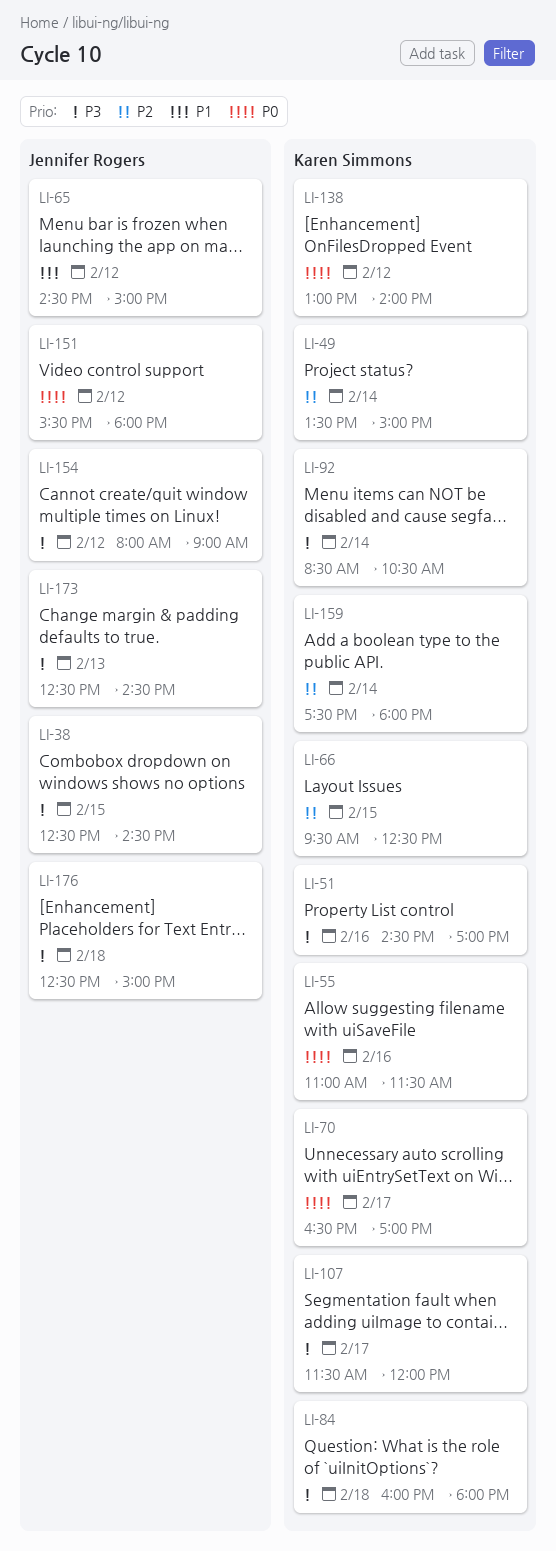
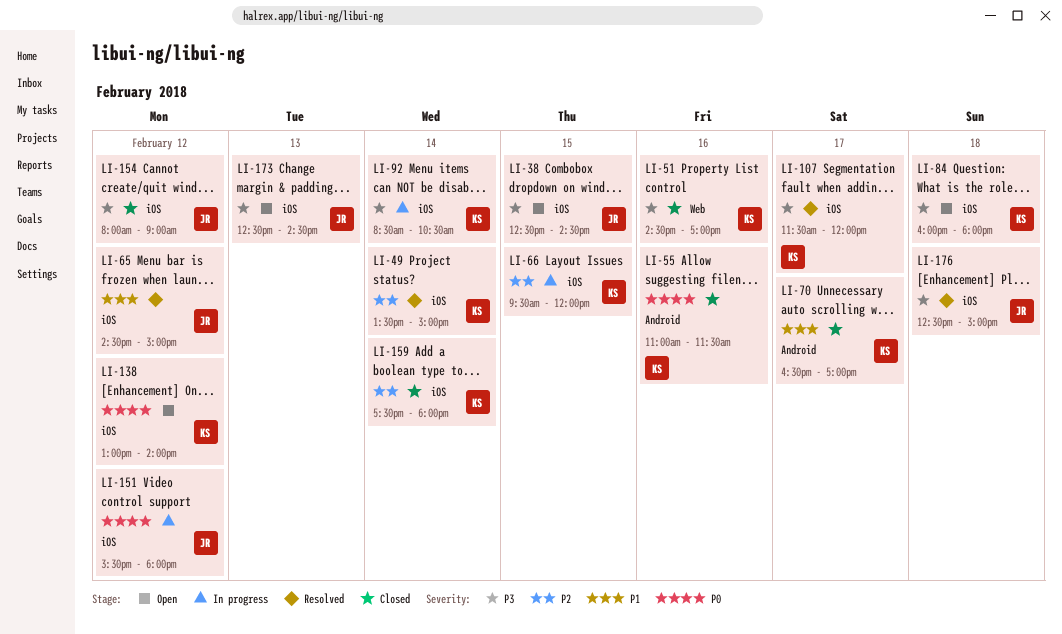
LI-66, ends: 12:30 -> 12:00
LI-70, priority: P0 -> P1

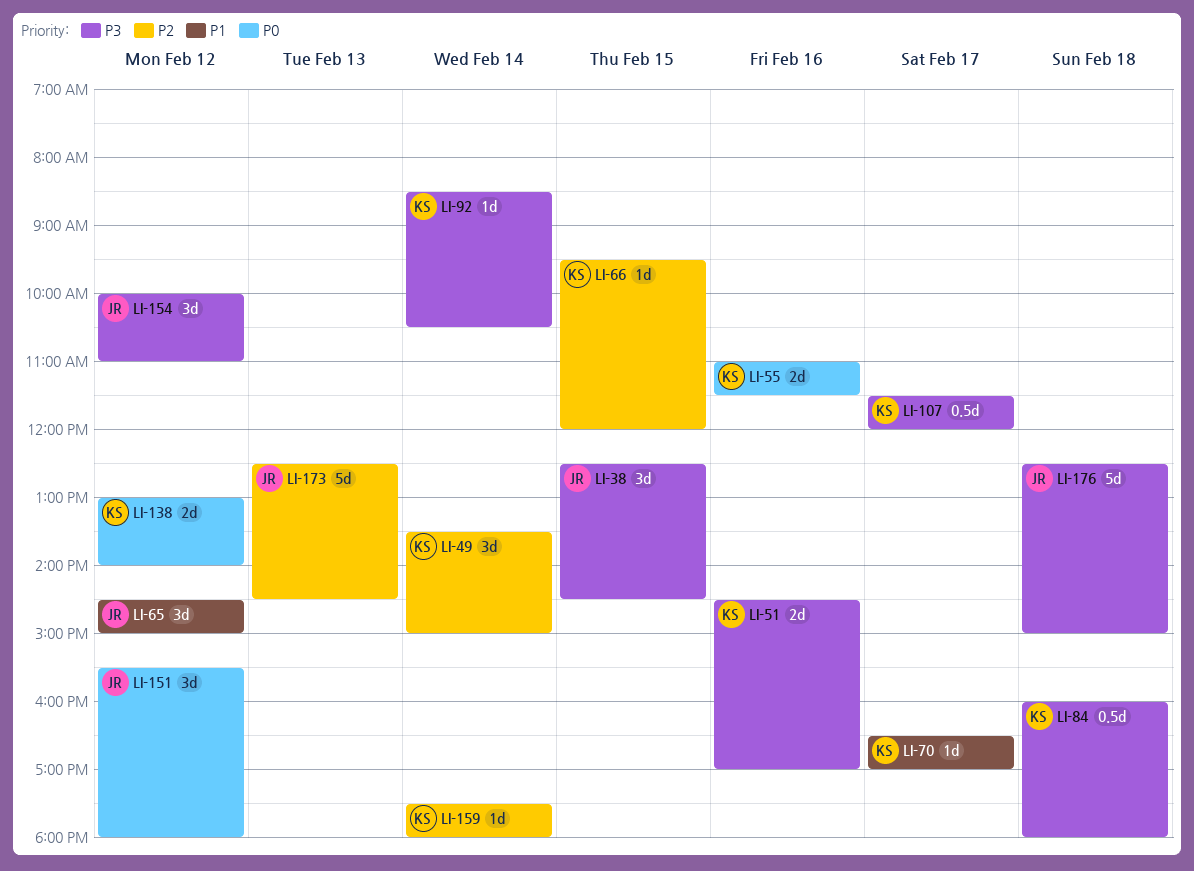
LI-154, begins: 08:00 -> 10:00
LI-154, ends: 09:00 -> 11:00
LI-173, priority: P3 -> P2

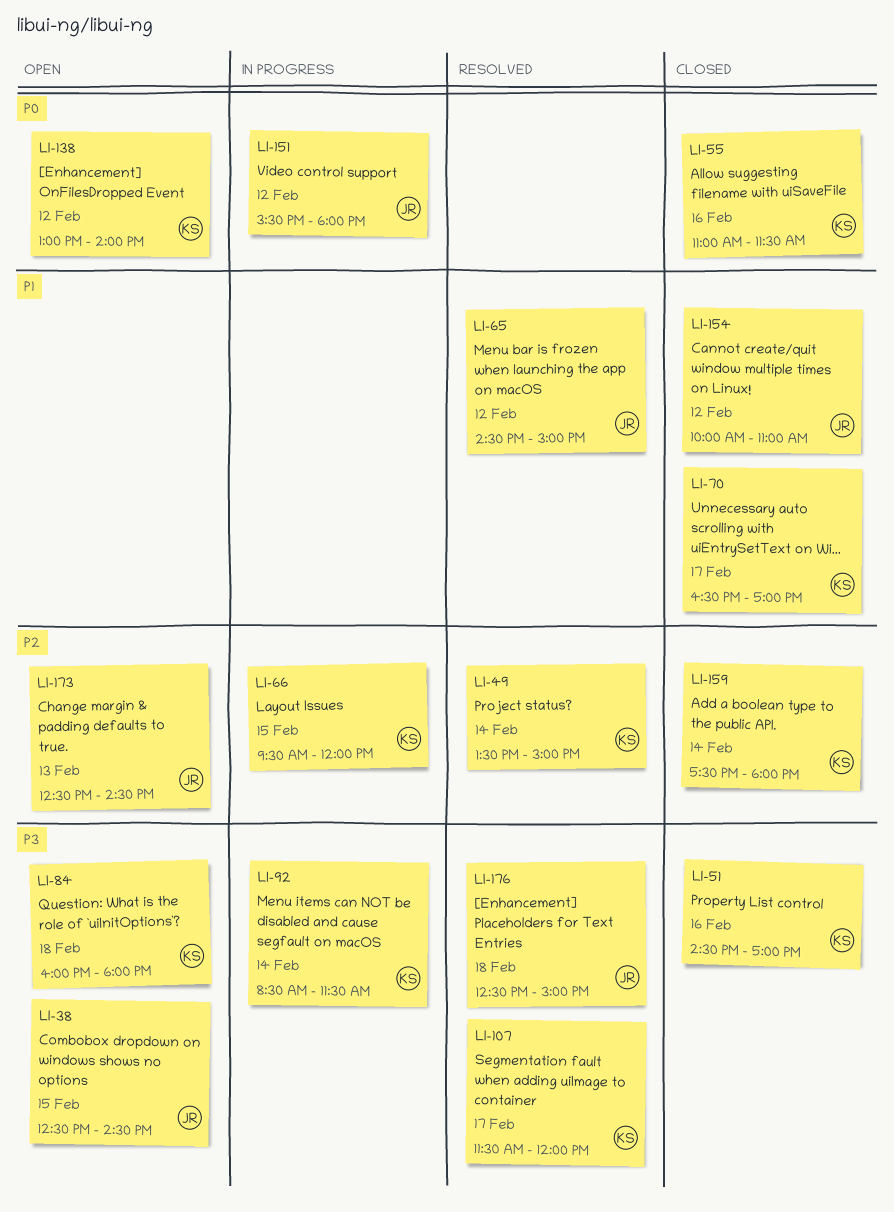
LI-92, ends: 10:30 -> 11:30
LI-154, priority: P3 -> P1

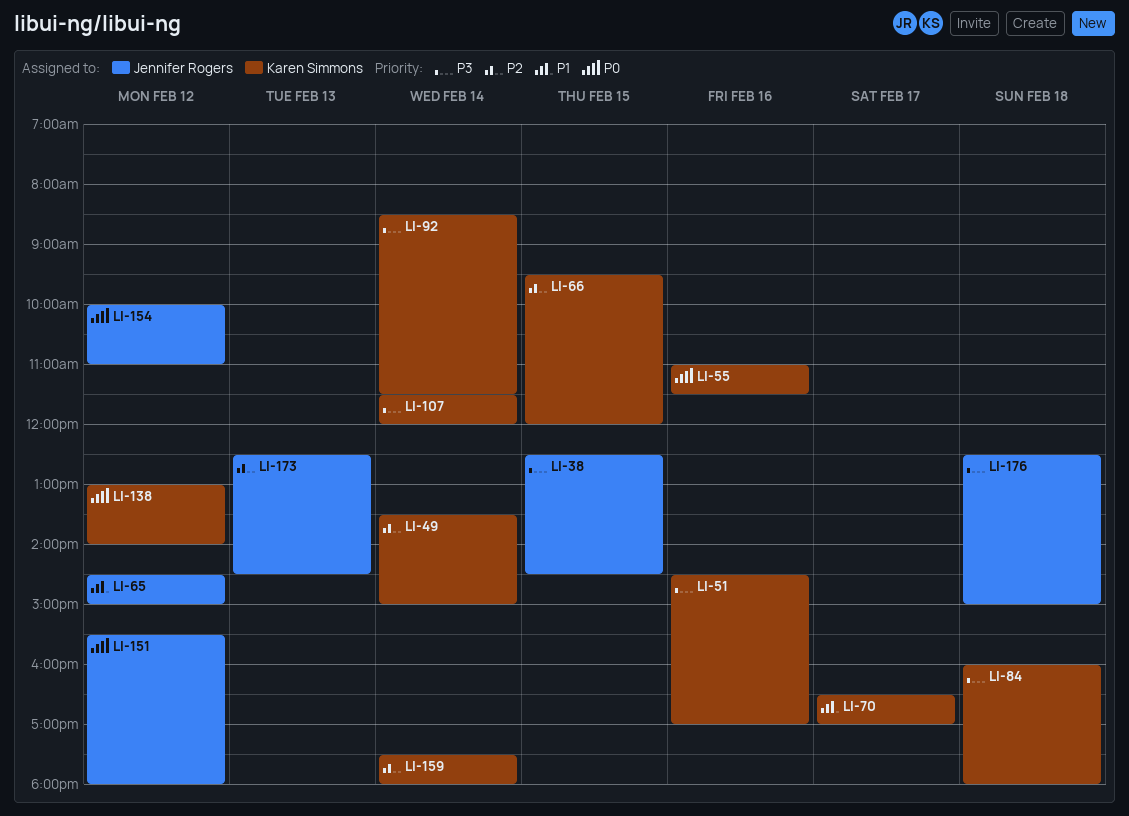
LI-107, day: Feb 17 -> Feb 14
LI-154, priority: P1 -> P0

